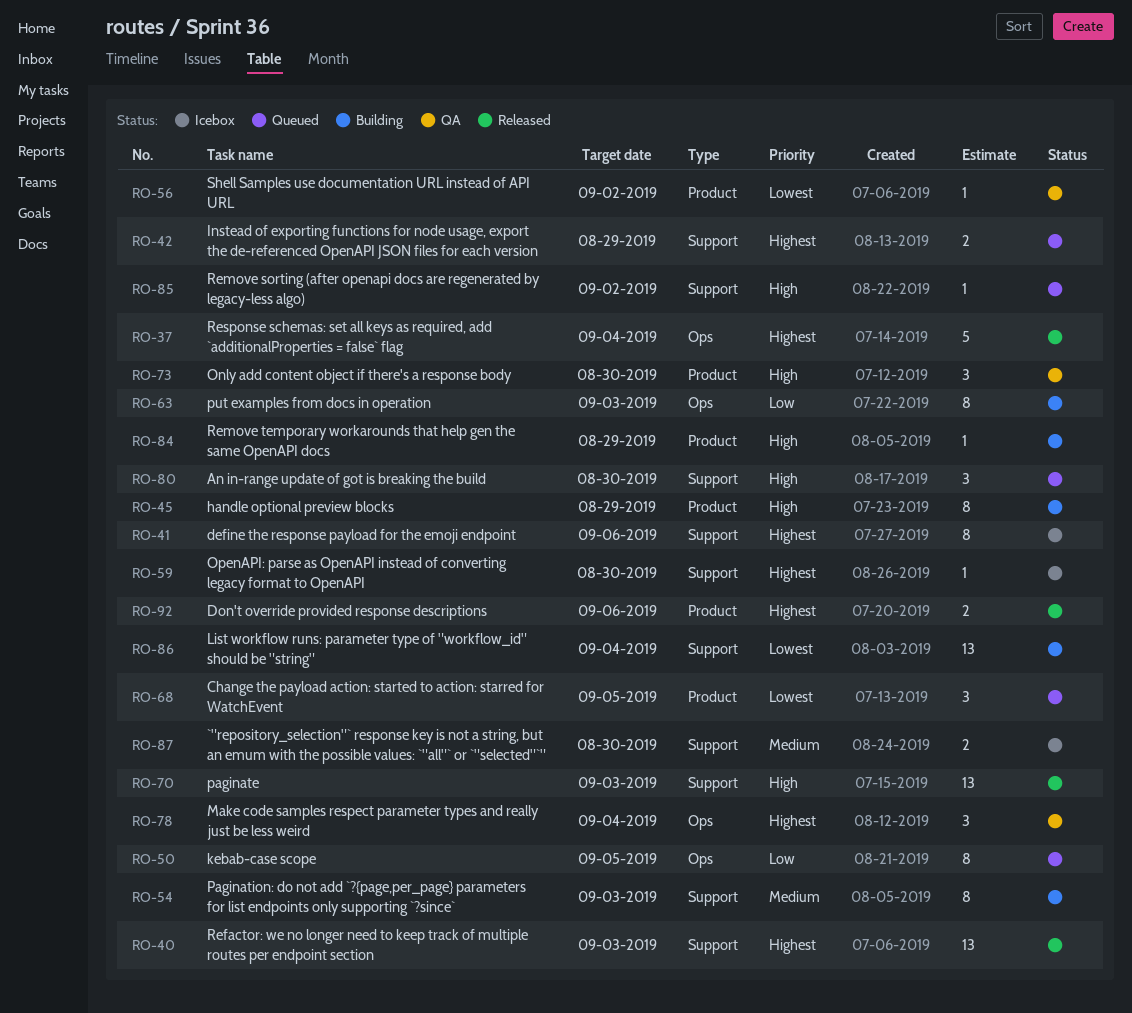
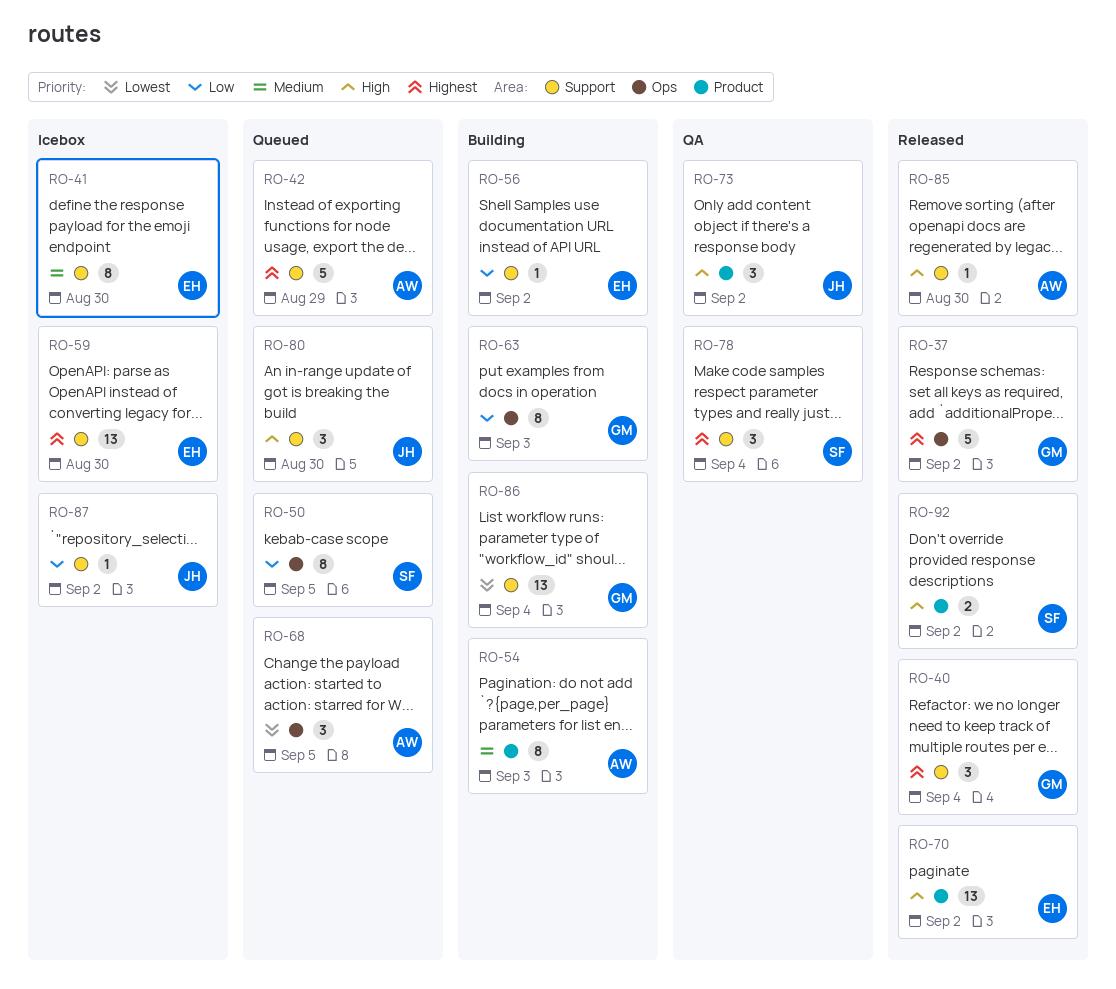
RO-37, due: Sep 4 -> Sep 2
RO-40, estimate: 13 -> 3
RO-40, due: Sep 3 -> Sep 4
RO-41, priority: Highest -> Medium
RO-41, due: Sep 6 -> Aug 30
RO-42, estimate: 2 -> 5
RO-45: present -> none
RO-54, label: Support -> Product
RO-56, status: QA -> Building
RO-56, priority: Lowest -> Low
RO-56, label: Product -> Support
RO-59, estimate: 1 -> 13
RO-68, label: Product -> Ops
RO-70, label: Support -> Product
RO-70, due: Sep 3 -> Sep 2
RO-73, due: Aug 30 -> Sep 2
RO-78, label: Ops -> Support
RO-84: present -> none
RO-85, status: Queued -> Released
RO-85, due: Sep 2 -> Aug 30
RO-87, priority: Medium -> Low
RO-87, estimate: 2 -> 1
RO-87, due: Aug 30 -> Sep 2
RO-92, priority: Highest -> High
RO-92, due: Sep 6 -> Sep 2

